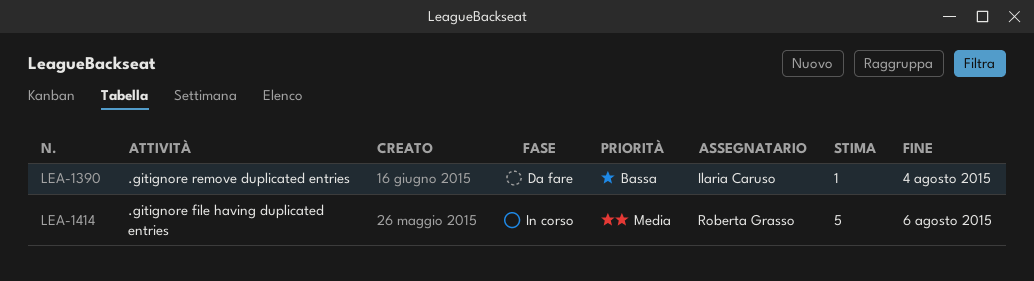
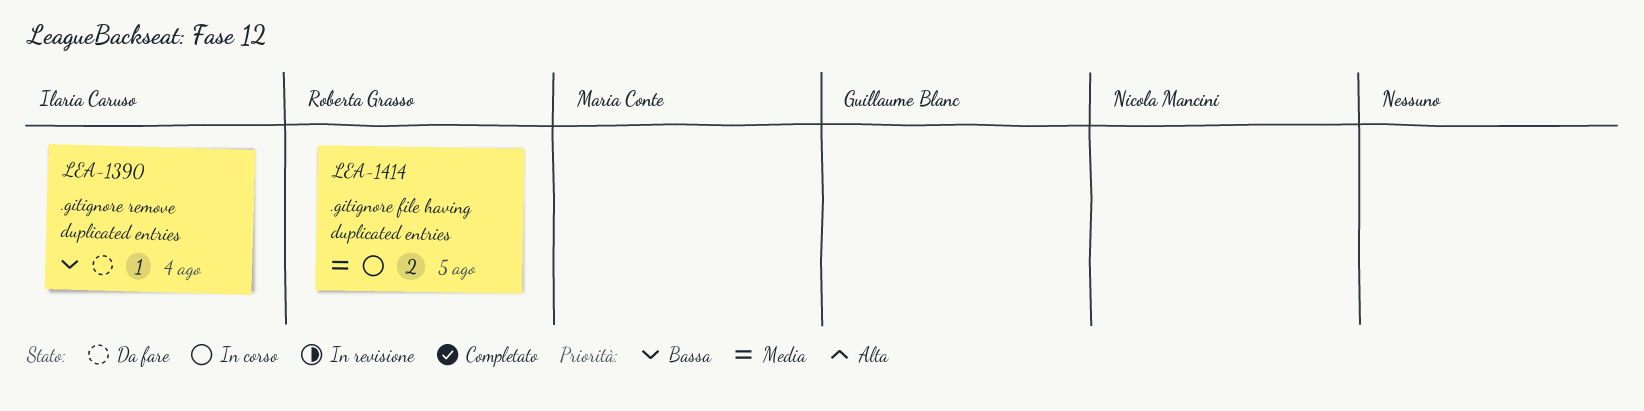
LEA-1414, estimate: 5 -> 2
LEA-1414, due: Aug 6 -> Aug 5

